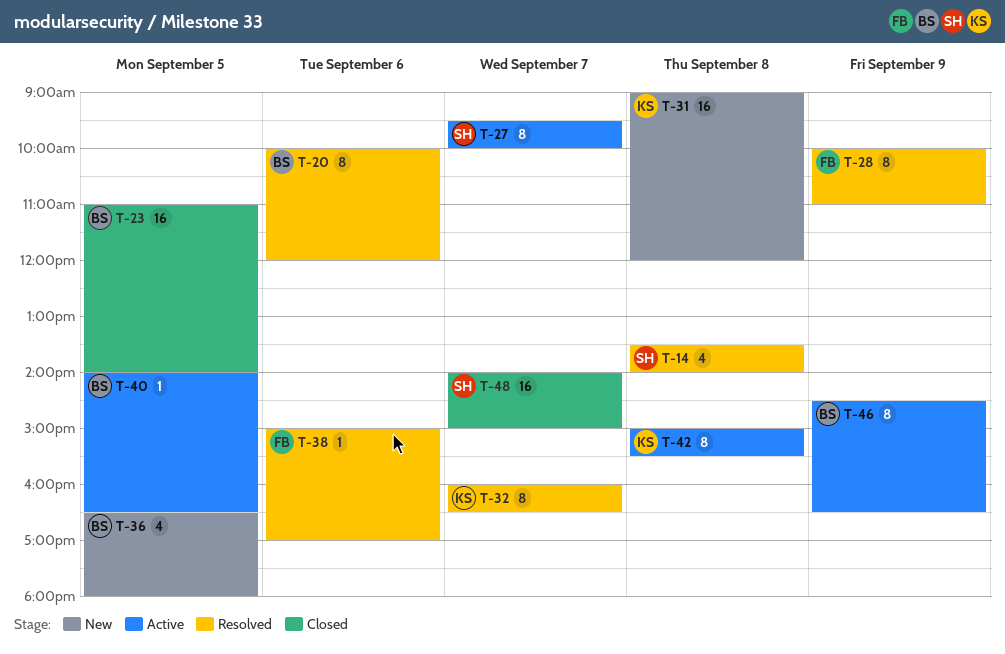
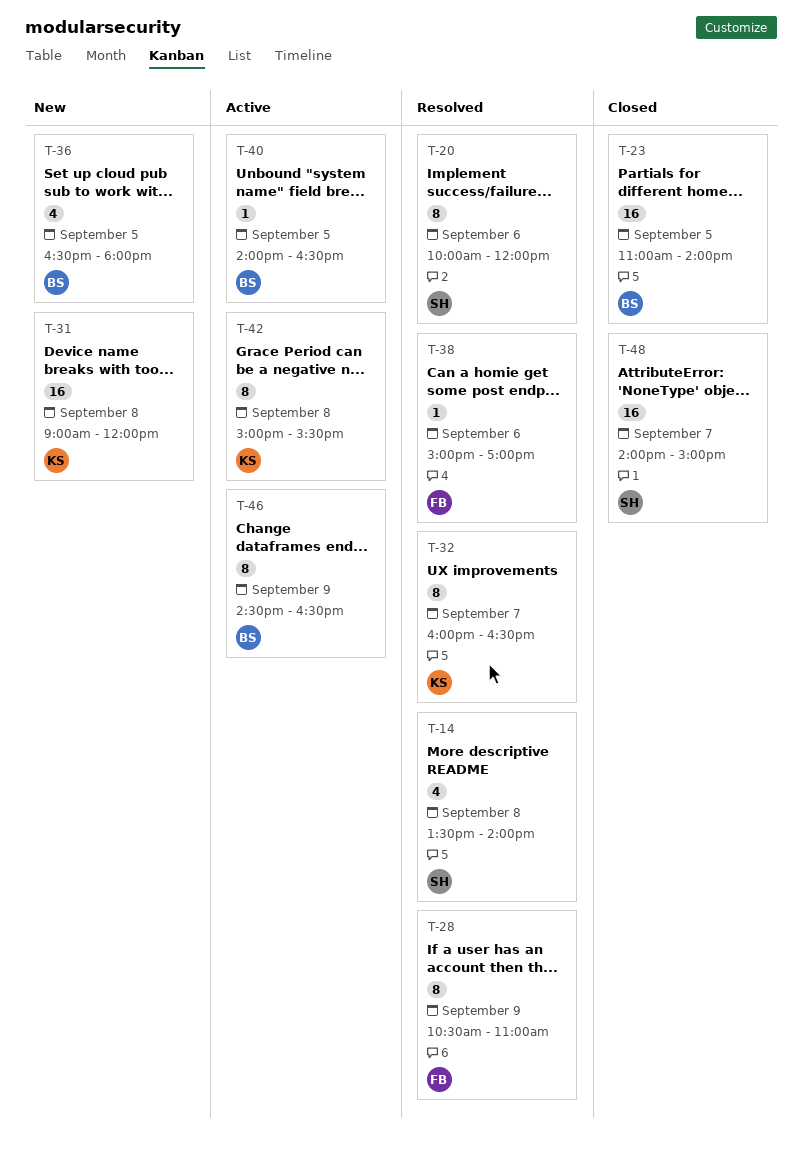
T-20, owner: BS -> SH
T-27: present -> none
T-28, begins: 10:00 -> 10:30

